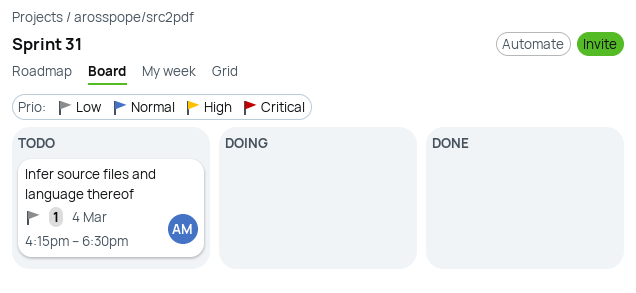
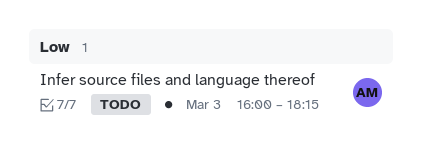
Infer source files and language thereof, day: Mar 4 -> Mar 3
Infer source files and language thereof, begins: 16:15 -> 16:00
Infer source files and language thereof, ends: 18:30 -> 18:15

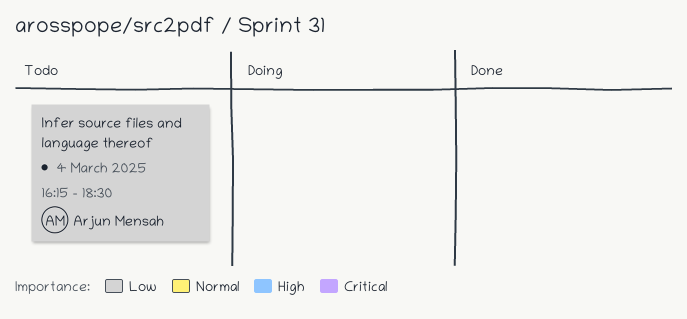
Infer source files and language thereof, day: Mar 3 -> Mar 4
Infer source files and language thereof, begins: 16:00 -> 16:15
Infer source files and language thereof, ends: 18:15 -> 18:30

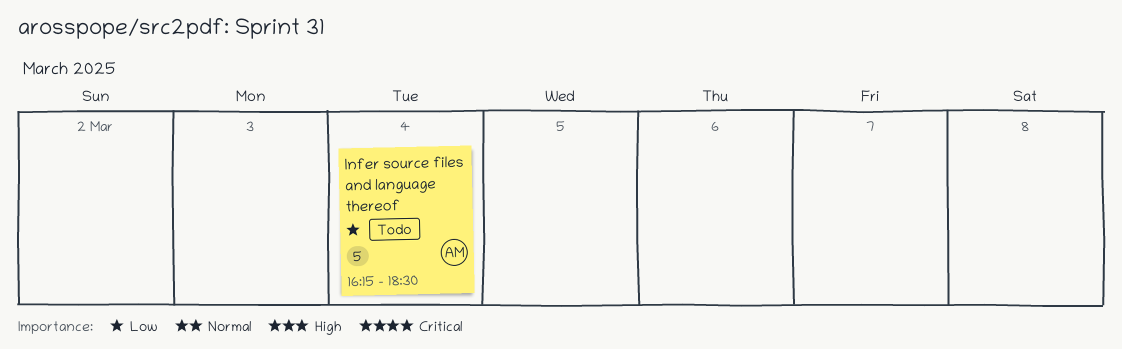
Infer source files and language thereof, estimate: 1 -> 5

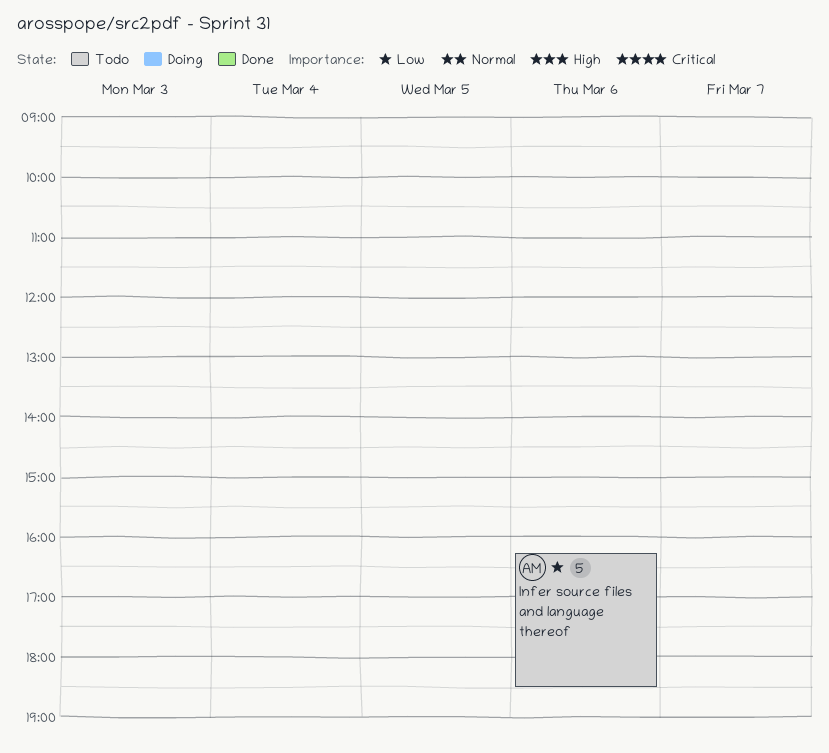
Infer source files and language thereof, day: Mar 4 -> Mar 6

